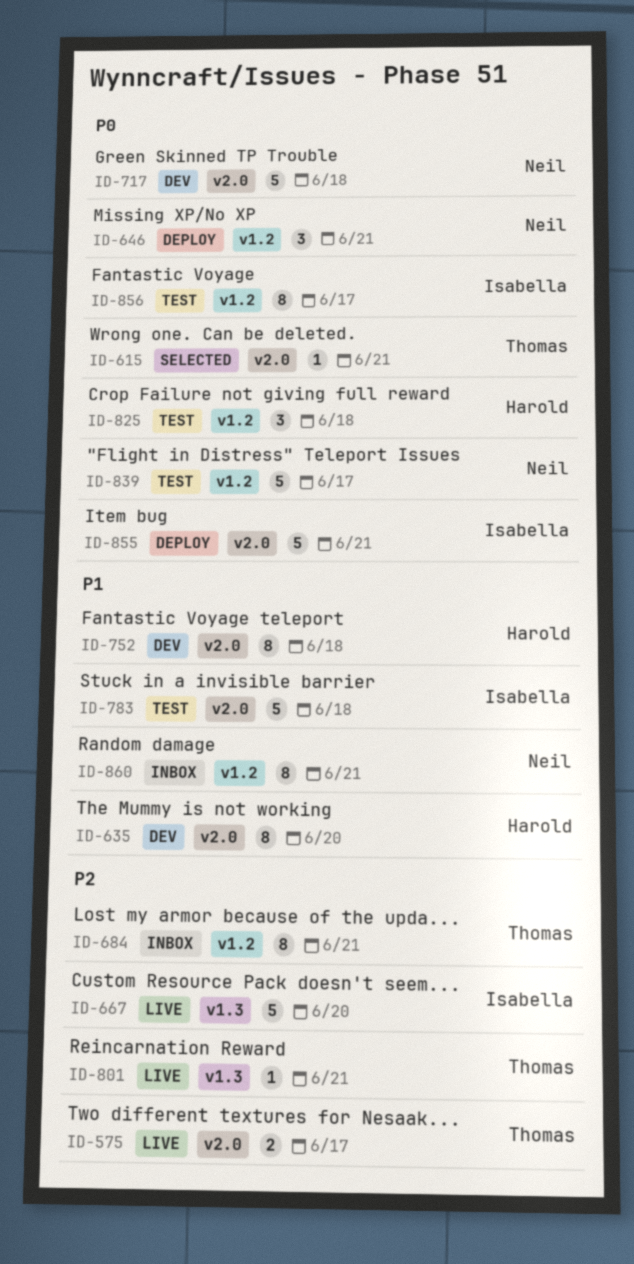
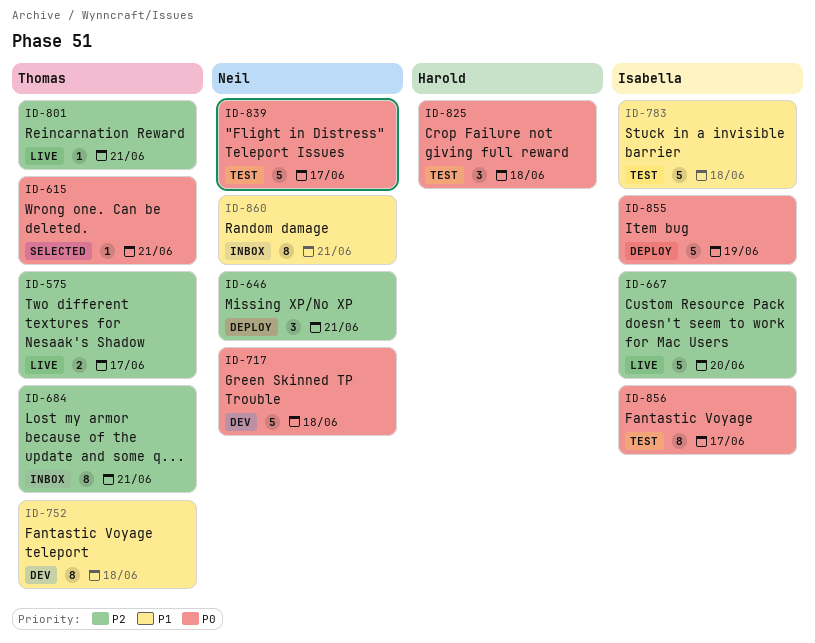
ID-635: present -> none
ID-646, priority: P0 -> P2
ID-752, owner: Harold -> Thomas
ID-855, due: Jun 21 -> Jun 19

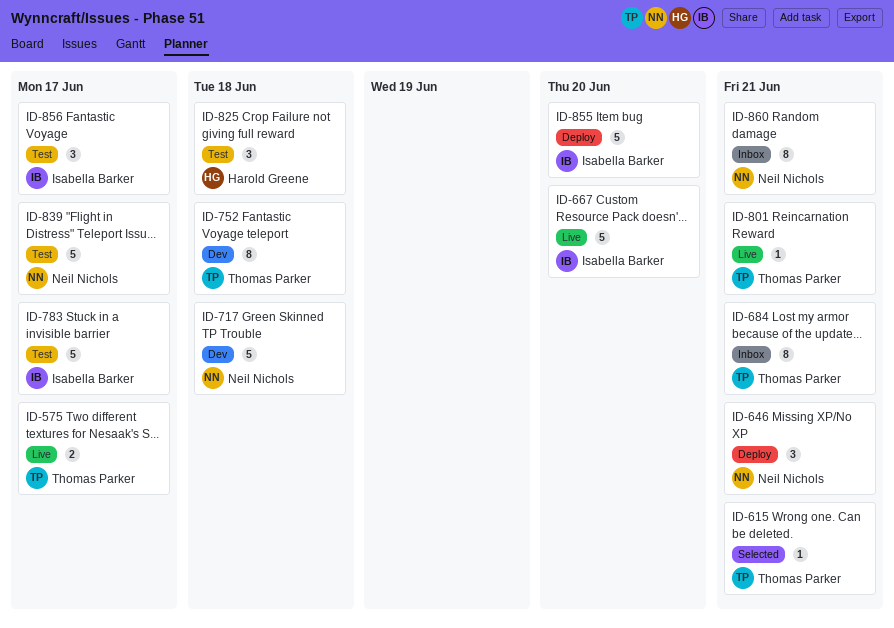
ID-783, due: Jun 18 -> Jun 17
ID-855, due: Jun 19 -> Jun 20
ID-856, estimate: 8 -> 3

